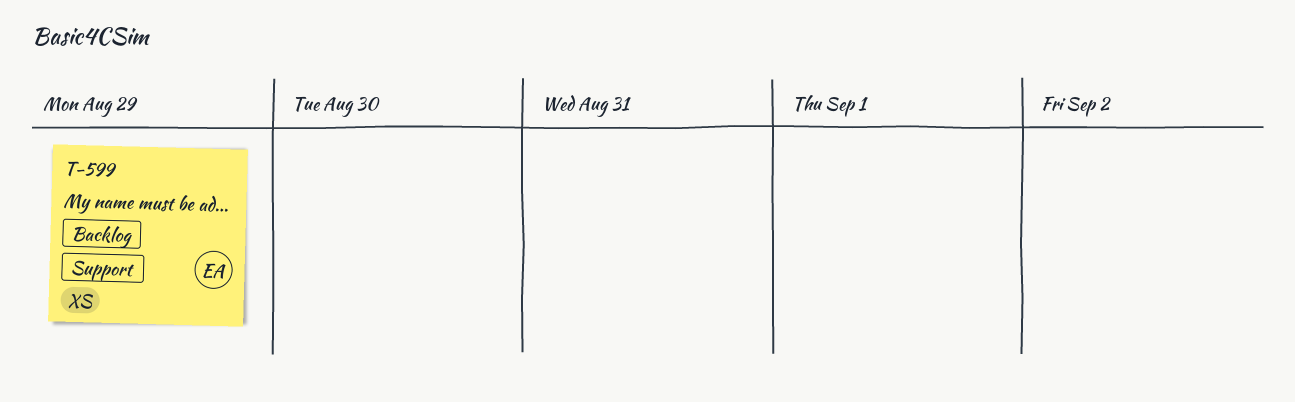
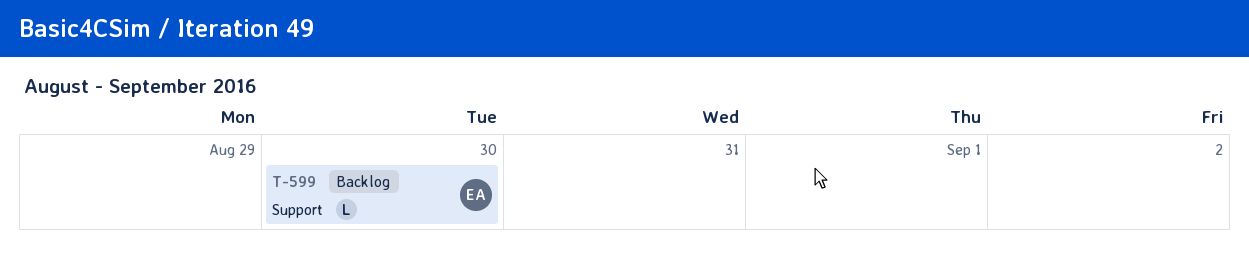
T-599, estimate: XS -> L
T-599, due: Aug 29 -> Aug 30

